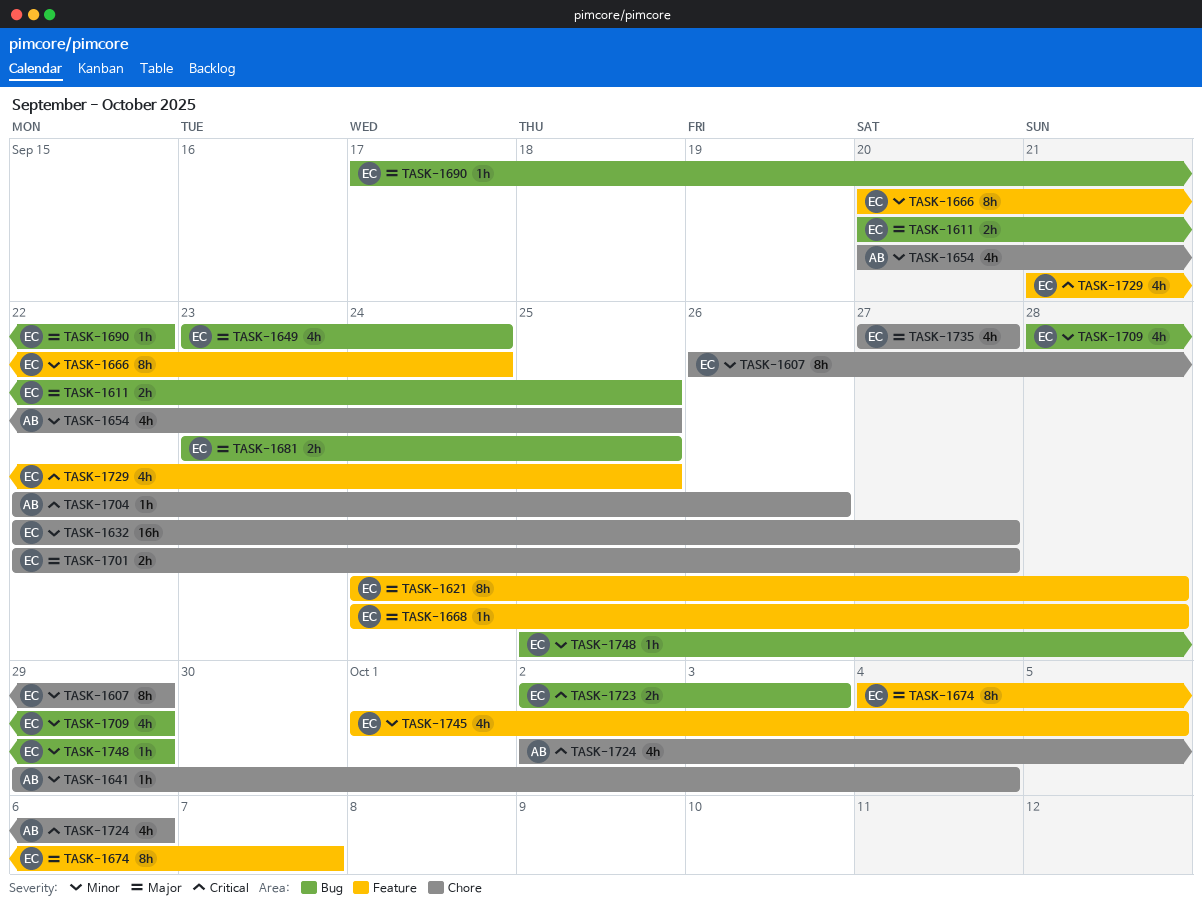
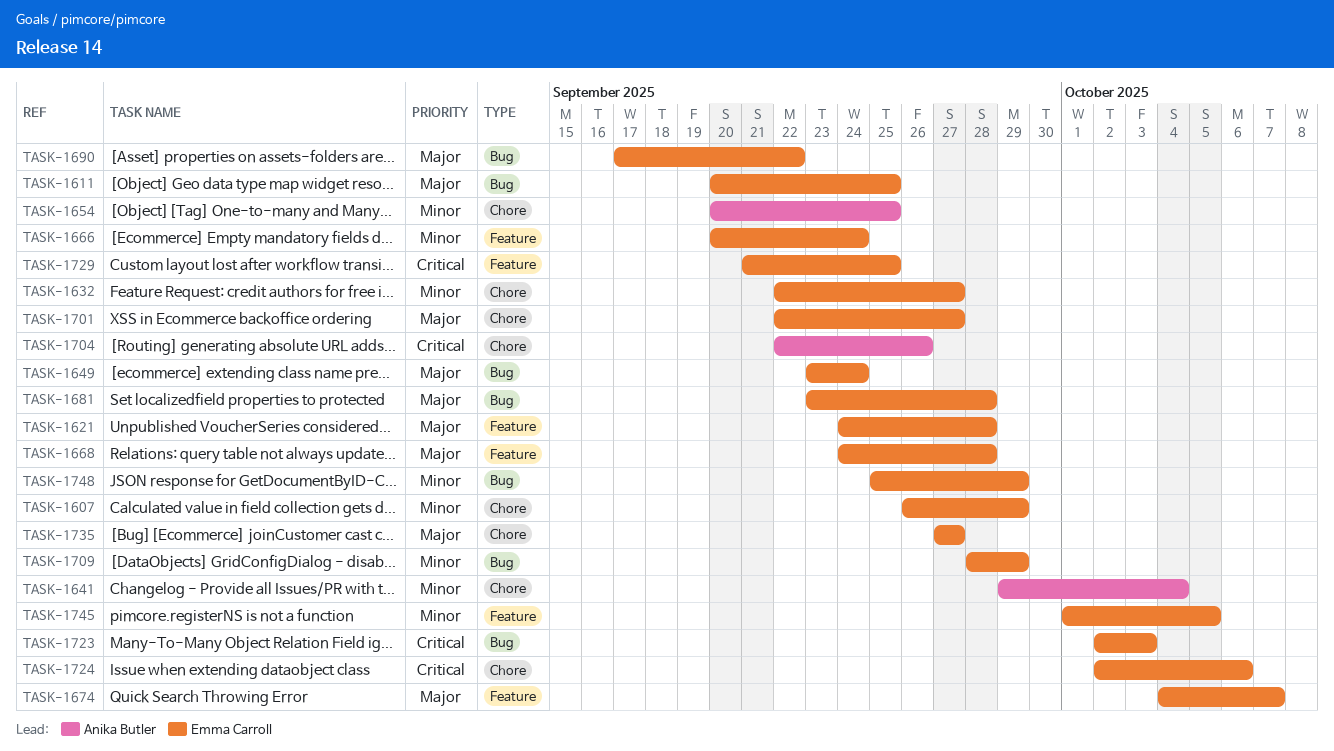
TASK-1681, due: Sep 25 -> Sep 28
TASK-1724, owner: Anika Butler -> Emma Carroll

